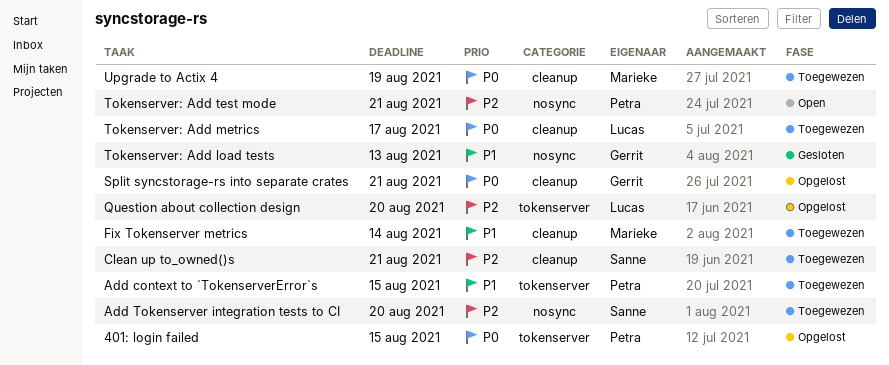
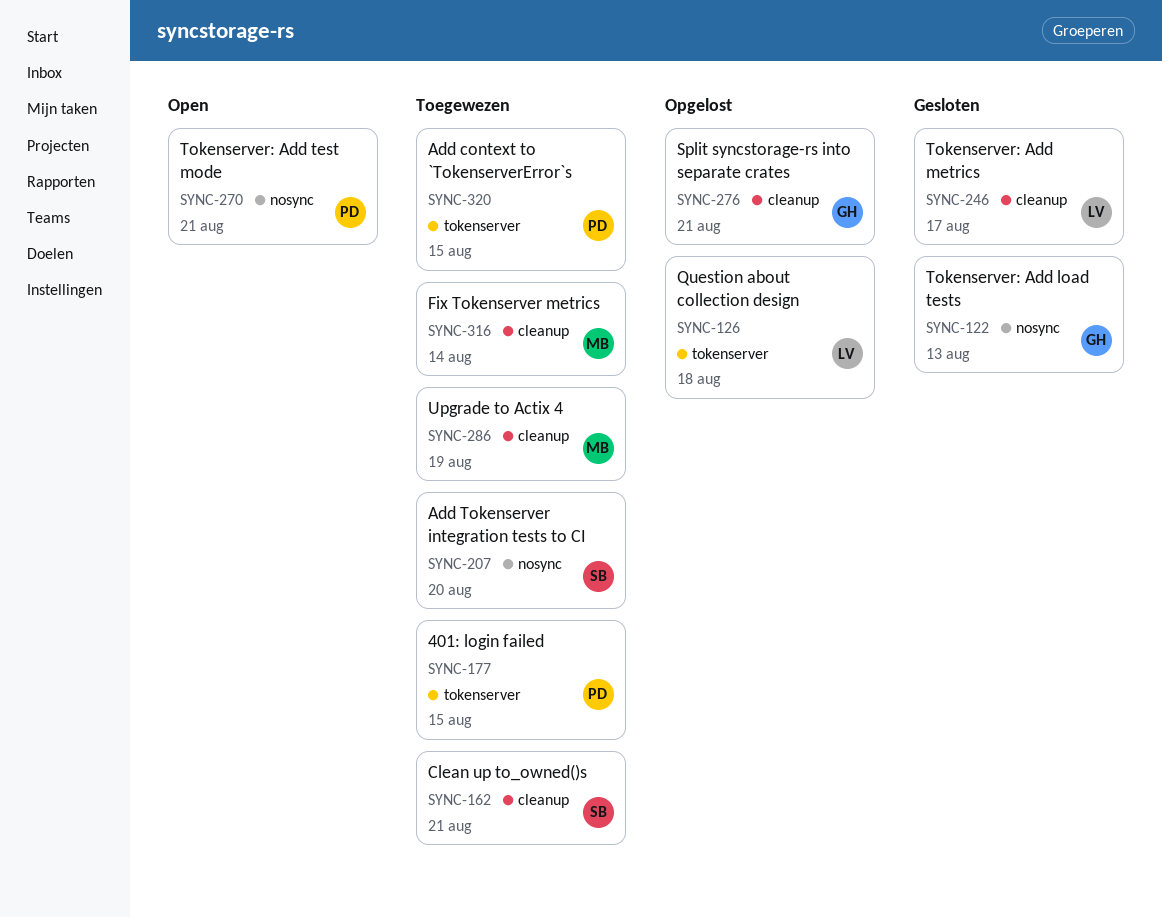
401: login failed, status: Opgelost -> Toegewezen
Question about collection design, due: Aug 20 -> Aug 18
Tokenserver: Add metrics, status: Toegewezen -> Gesloten

